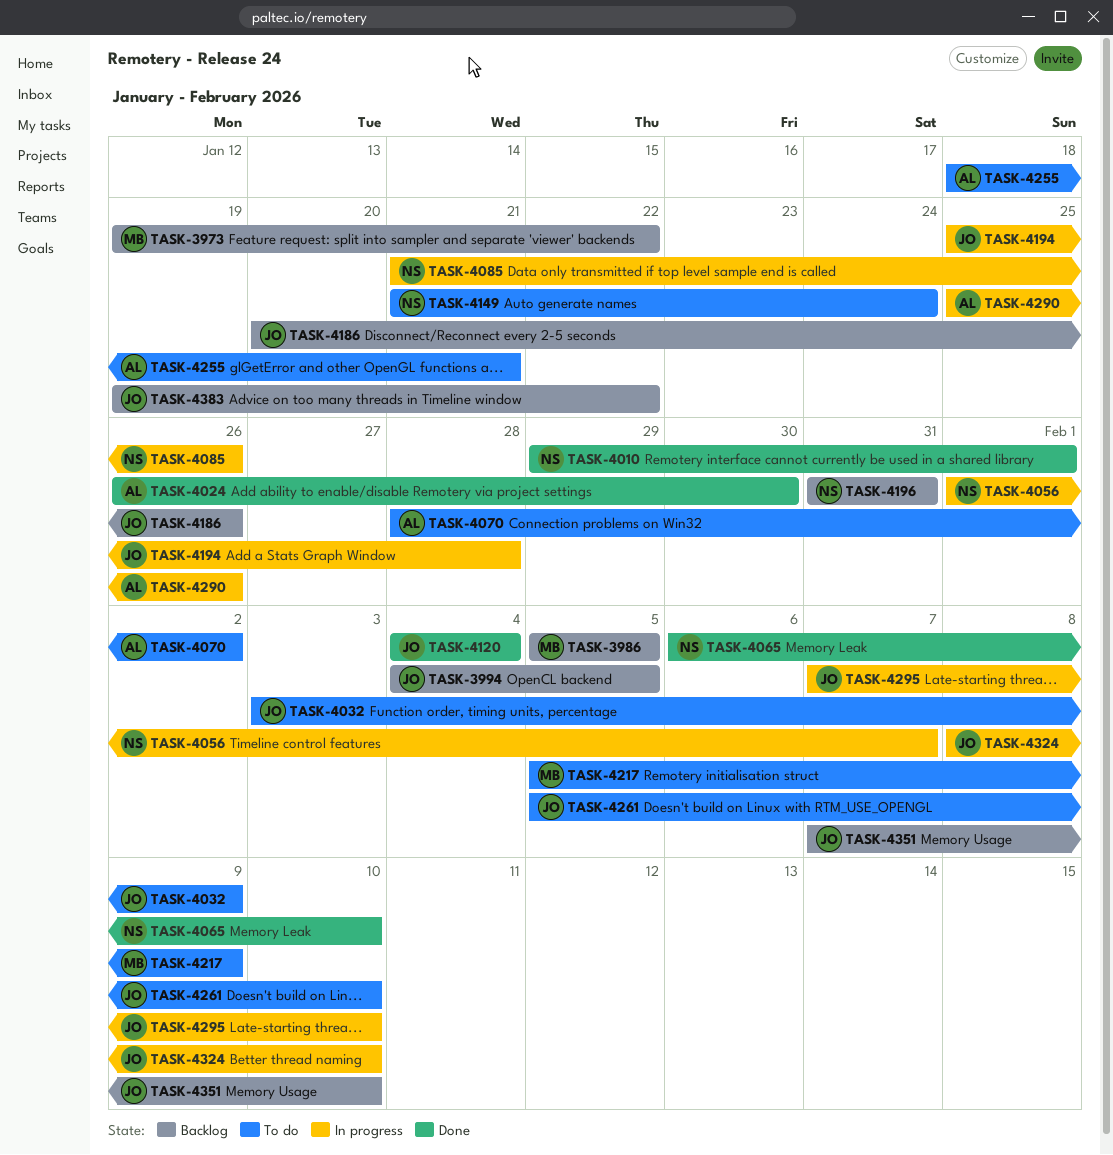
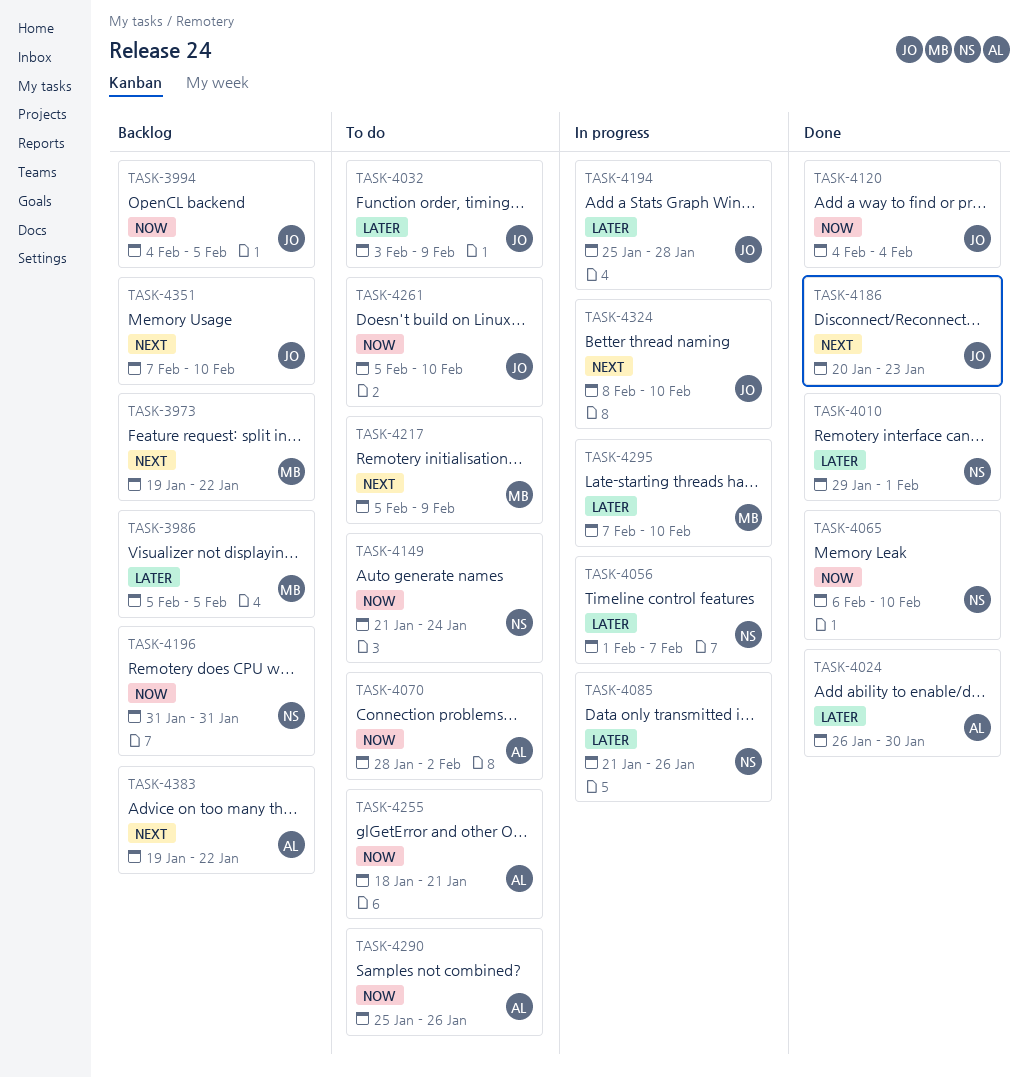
TASK-4186, status: Backlog -> Done
TASK-4186, due: Jan 26 -> Jan 23
TASK-4290, status: In progress -> To do
TASK-4295, owner: JO -> MB
TASK-4383, owner: JO -> AL

